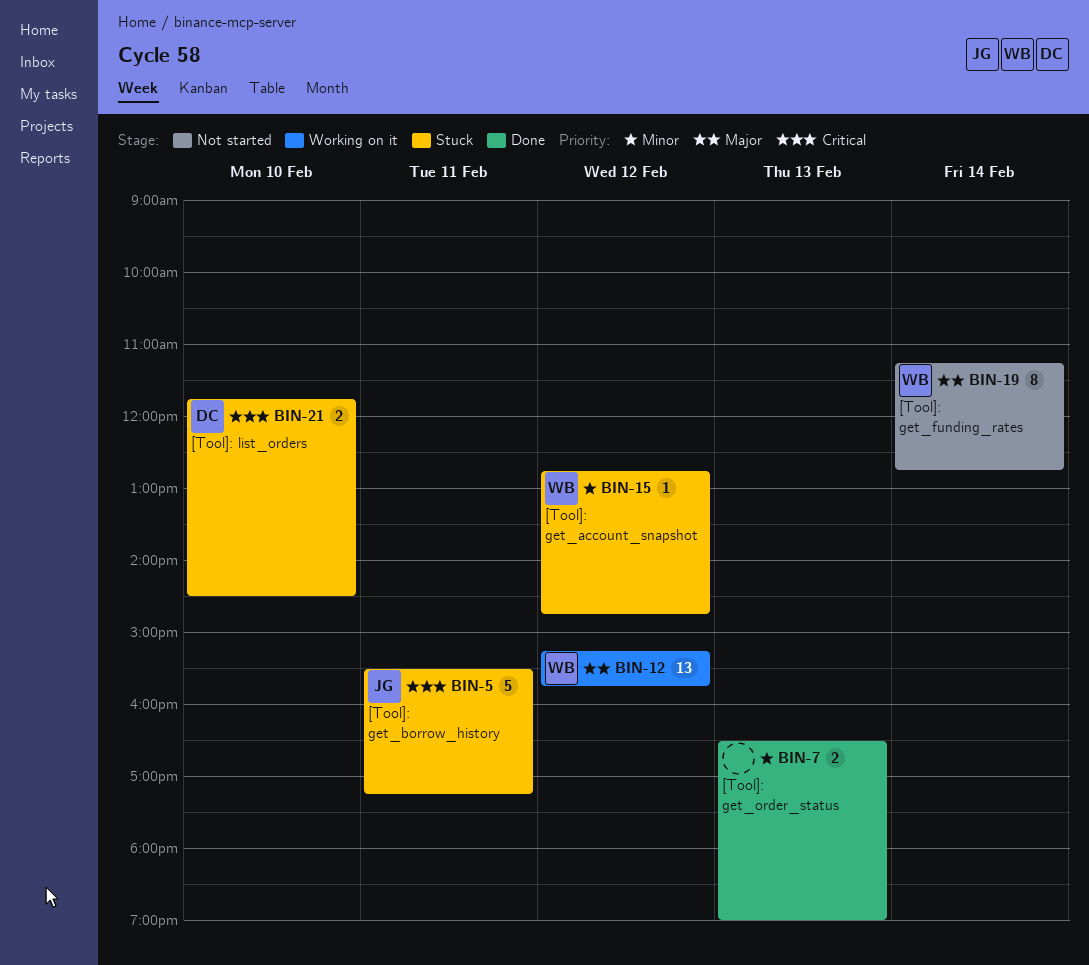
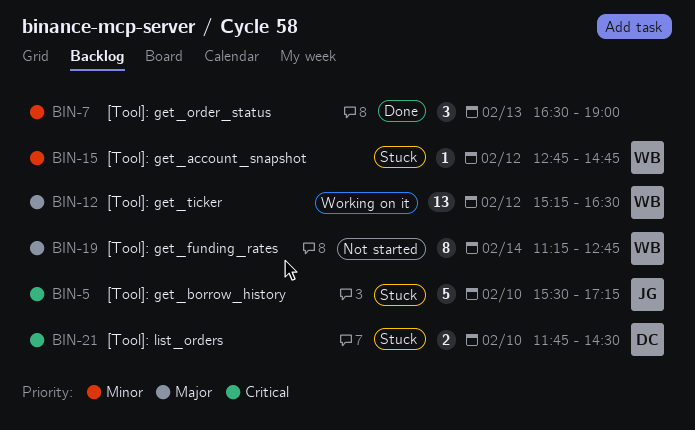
BIN-5, day: Feb 11 -> Feb 10
BIN-7, estimate: 2 -> 3
BIN-12, ends: 15:45 -> 16:30

